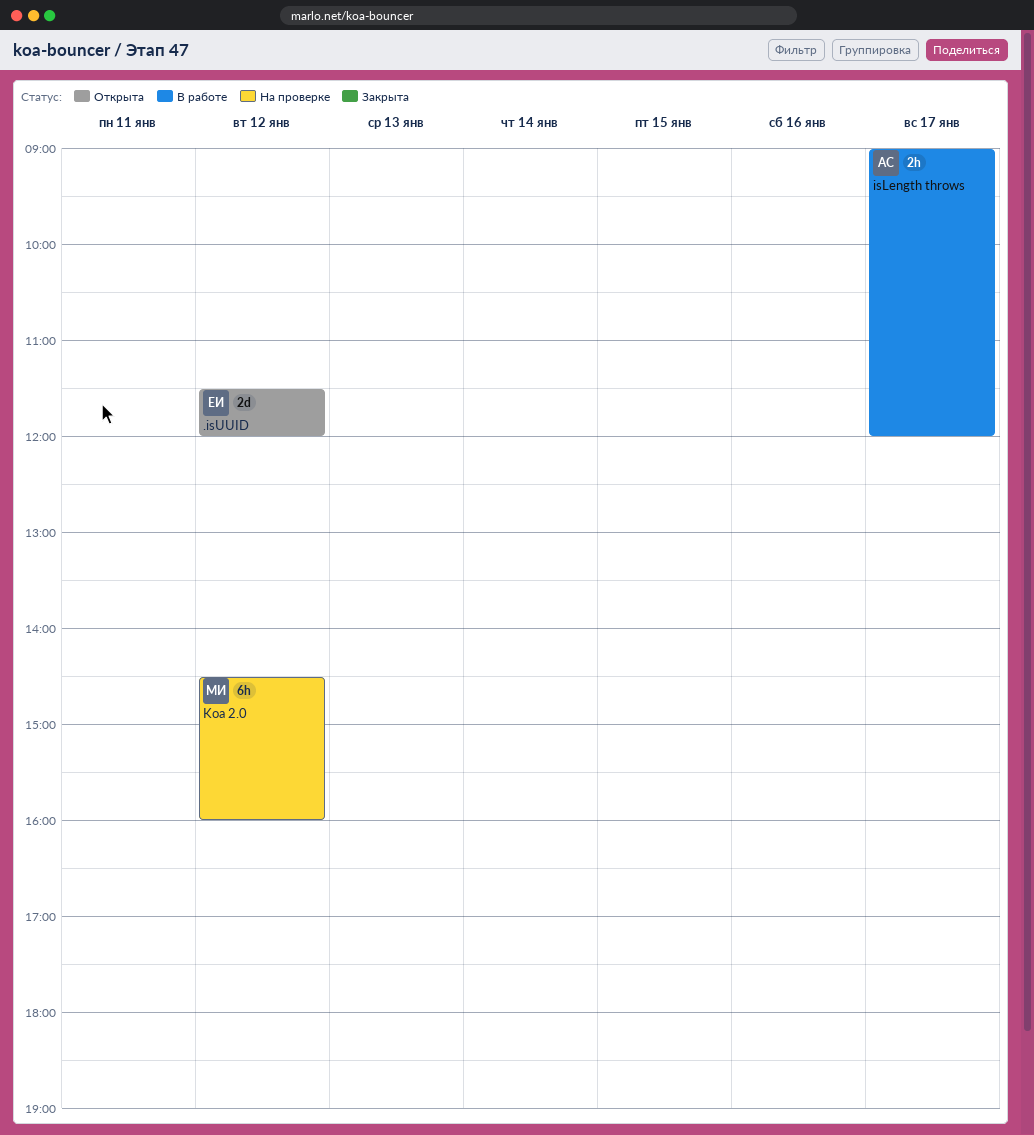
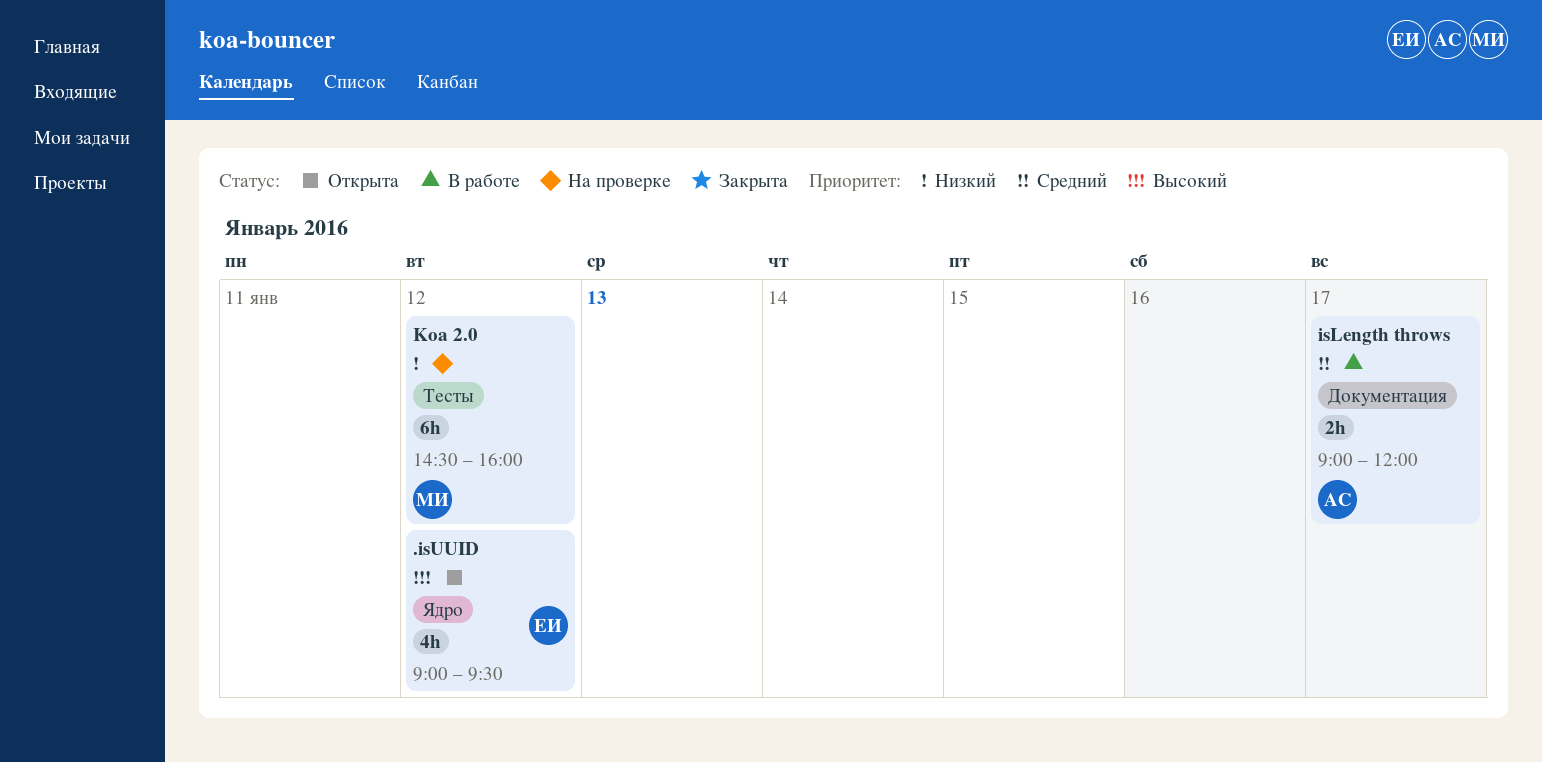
.isUUID, estimate: 2d -> 4h
.isUUID, begins: 11:30 -> 09:00
.isUUID, ends: 12:00 -> 09:30

